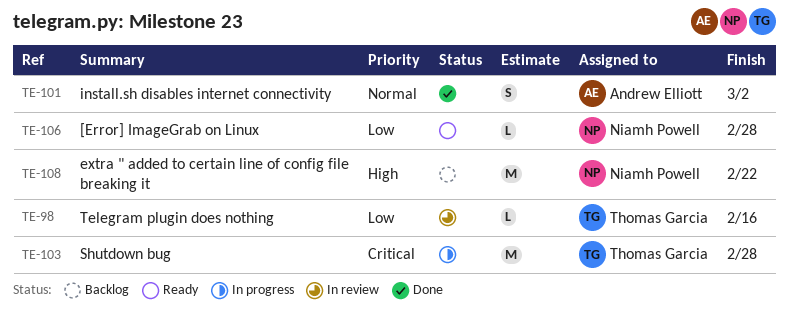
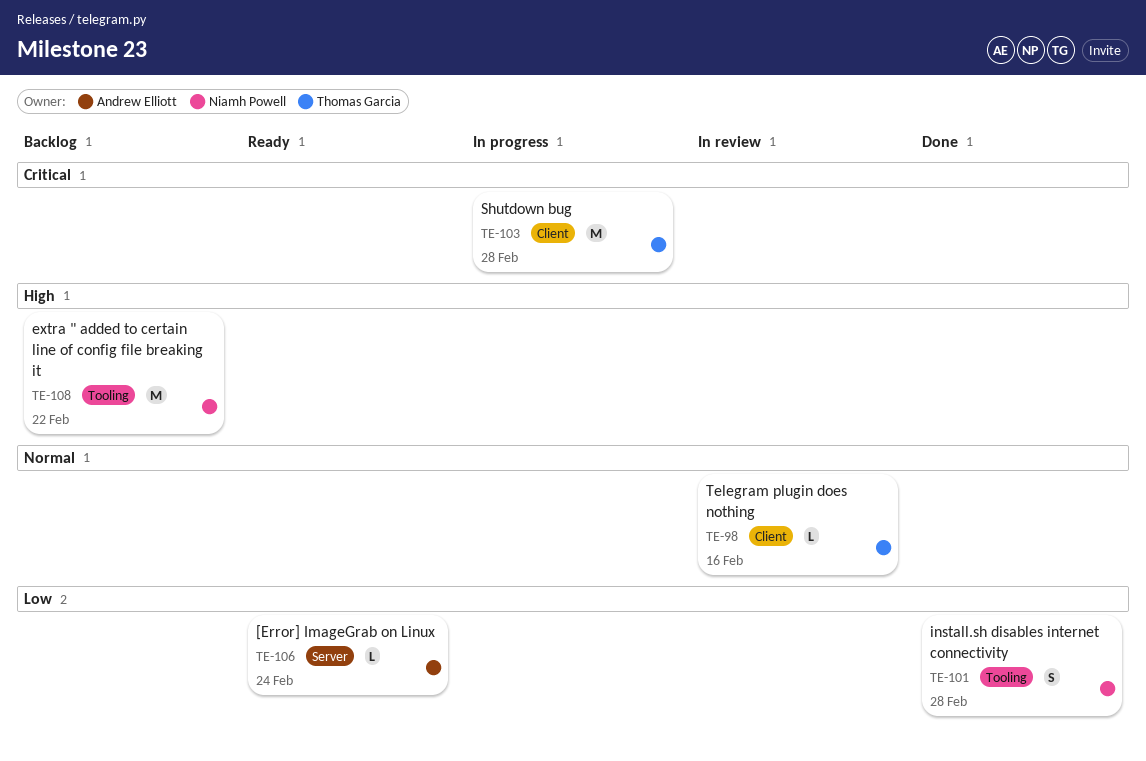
TE-98, priority: Low -> Normal
TE-101, owner: Andrew Elliott -> Niamh Powell
TE-101, priority: Normal -> Low
TE-101, due: Mar 2 -> Feb 28
TE-106, owner: Niamh Powell -> Andrew Elliott
TE-106, due: Feb 28 -> Feb 24

